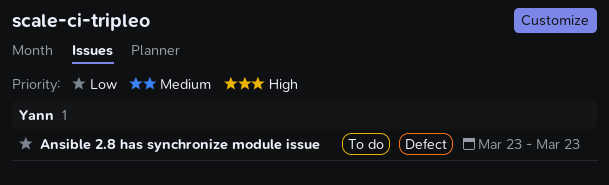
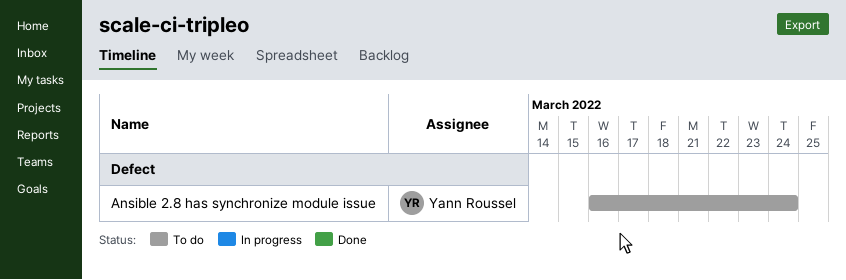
Ansible 2.8 has synchronize module issue, start: Mar 23 -> Mar 16
Ansible 2.8 has synchronize module issue, due: Mar 23 -> Mar 24

